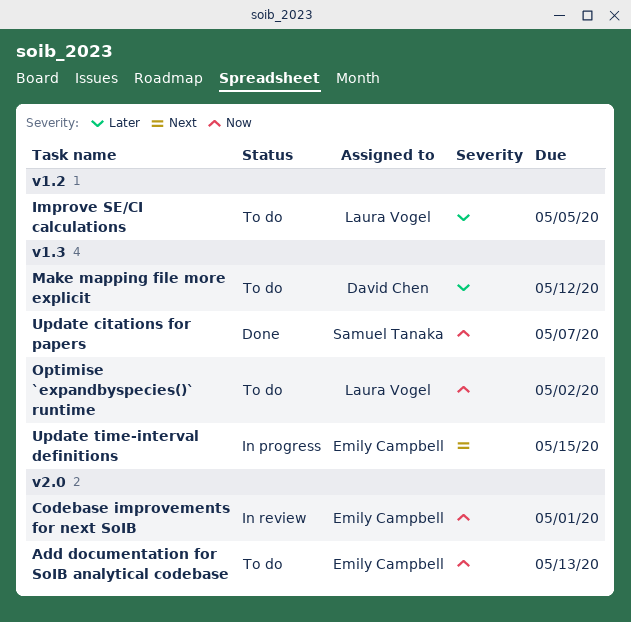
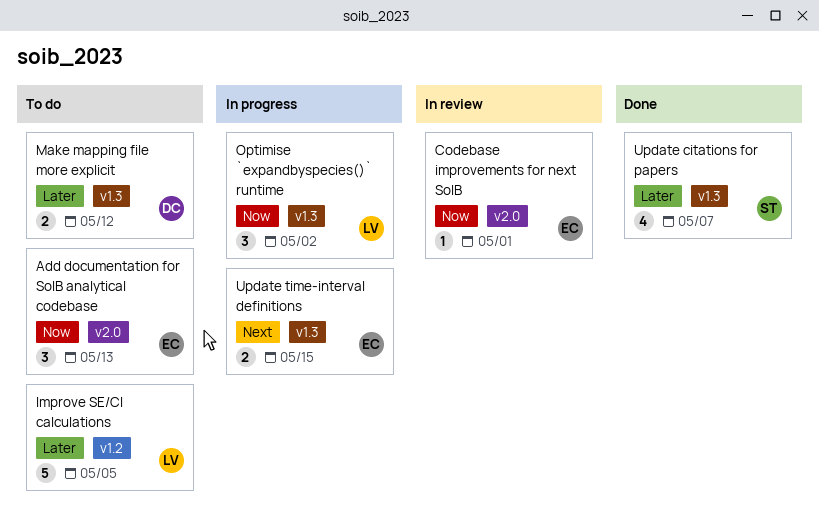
Optimise `expandbyspecies()` runtime, status: To do -> In progress
Update citations for papers, priority: Now -> Later

